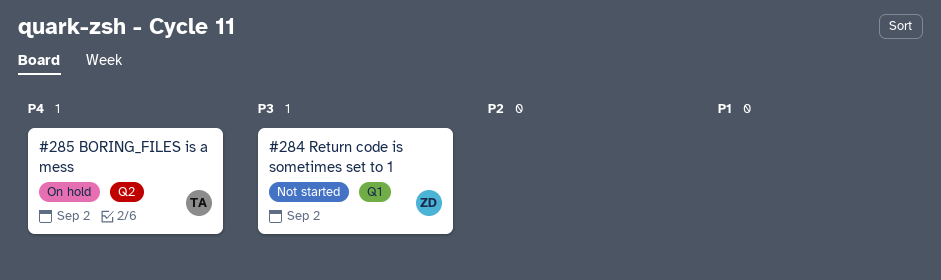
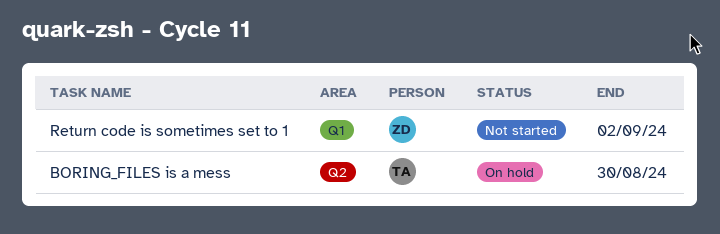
BORING_FILES is a mess, due: Sep 2 -> Aug 30

